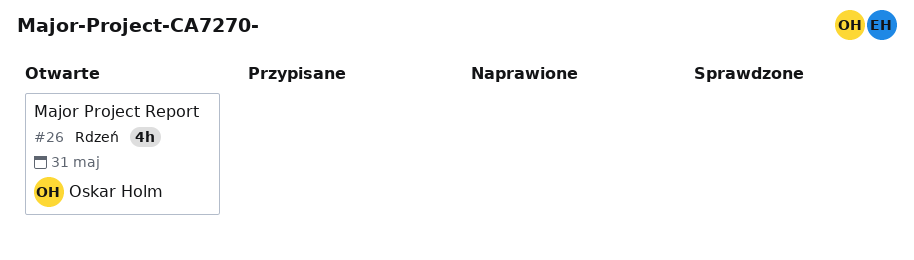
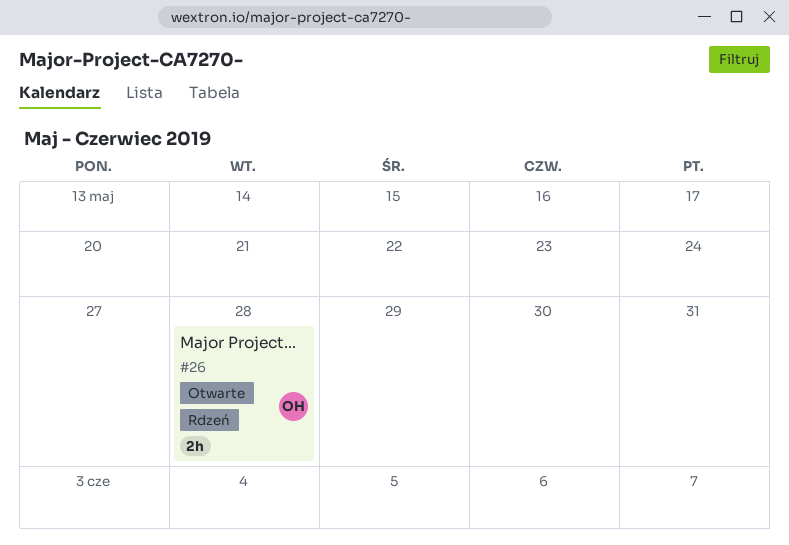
#26, estimate: 4h -> 2h
#26, due: May 31 -> May 28

